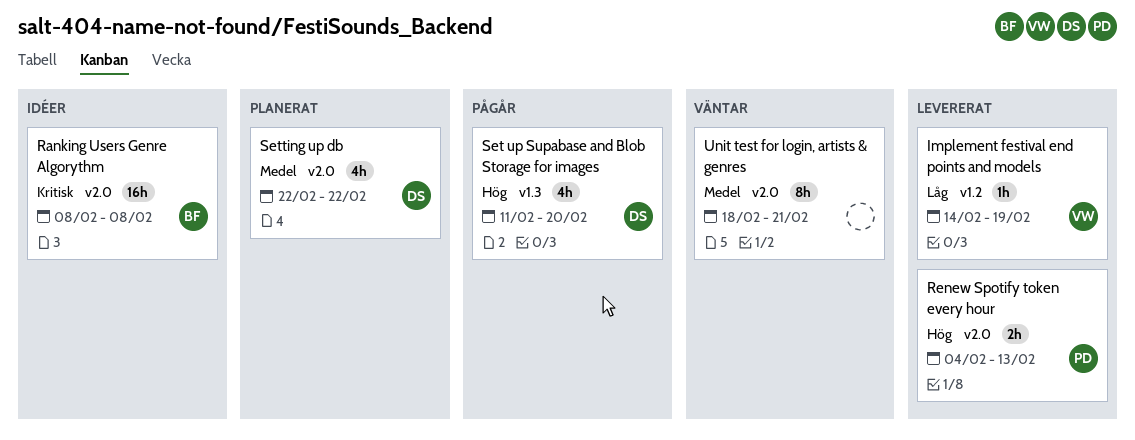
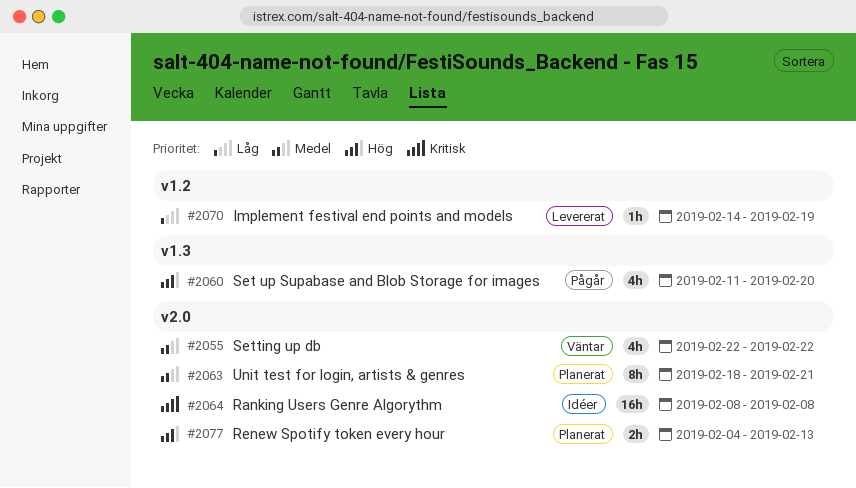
Renew Spotify token every hour, status: Levererat -> Planerat
Setting up db, status: Planerat -> Väntar
Unit test for login, artists & genres, status: Väntar -> Planerat

